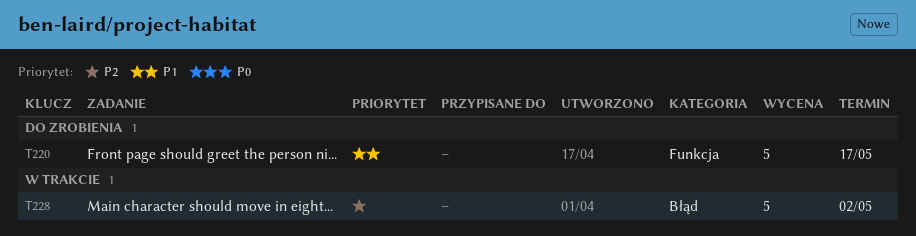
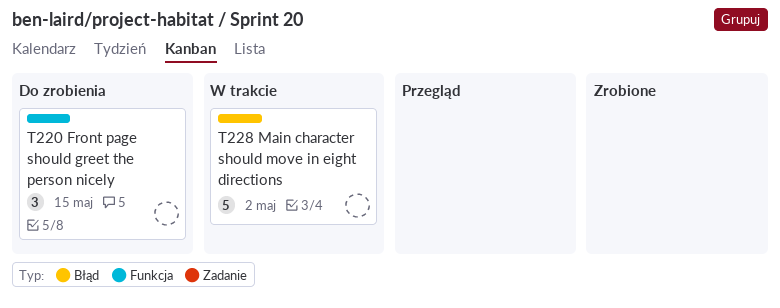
T220, estimate: 5 -> 3
T220, due: May 17 -> May 15

